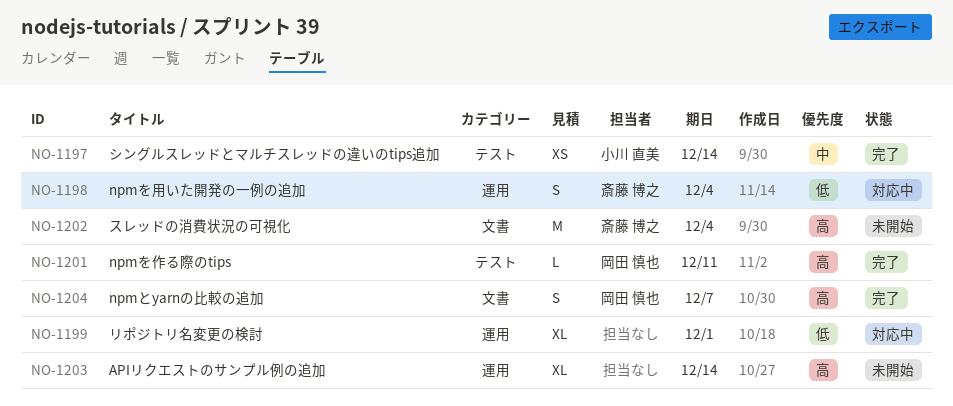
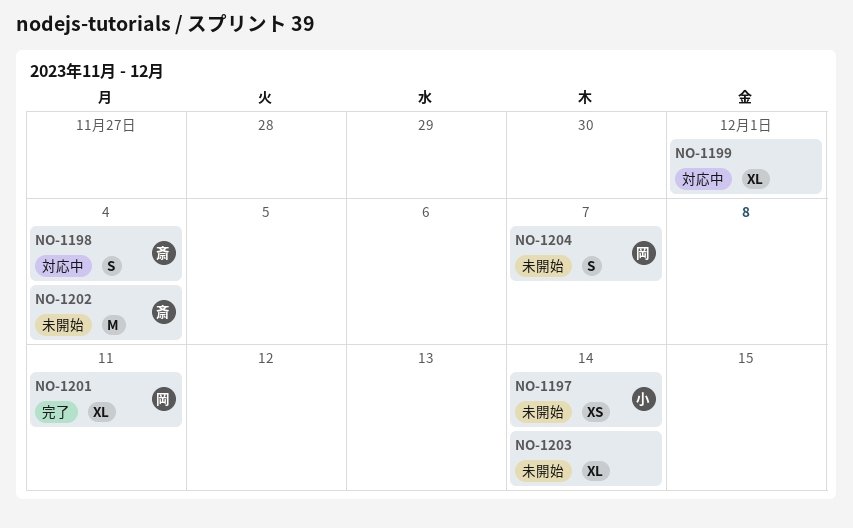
NO-1197, status: 完了 -> 未開始
NO-1201, estimate: L -> XL
NO-1204, status: 完了 -> 未開始

